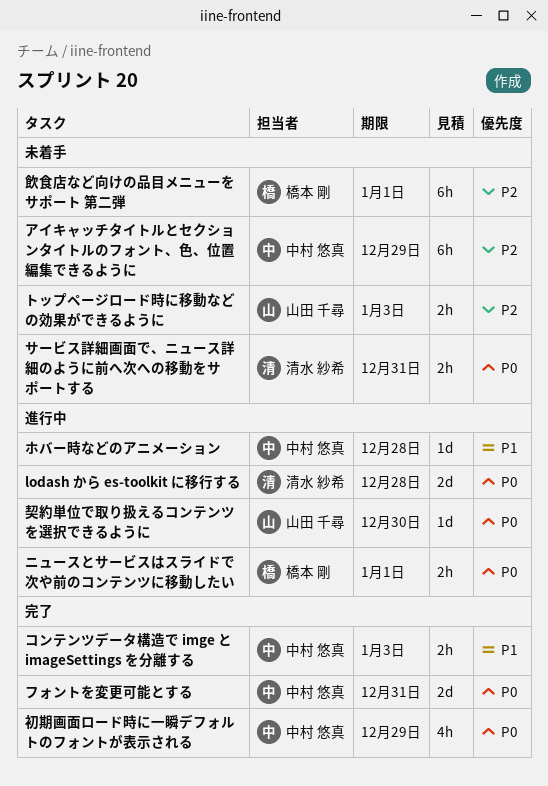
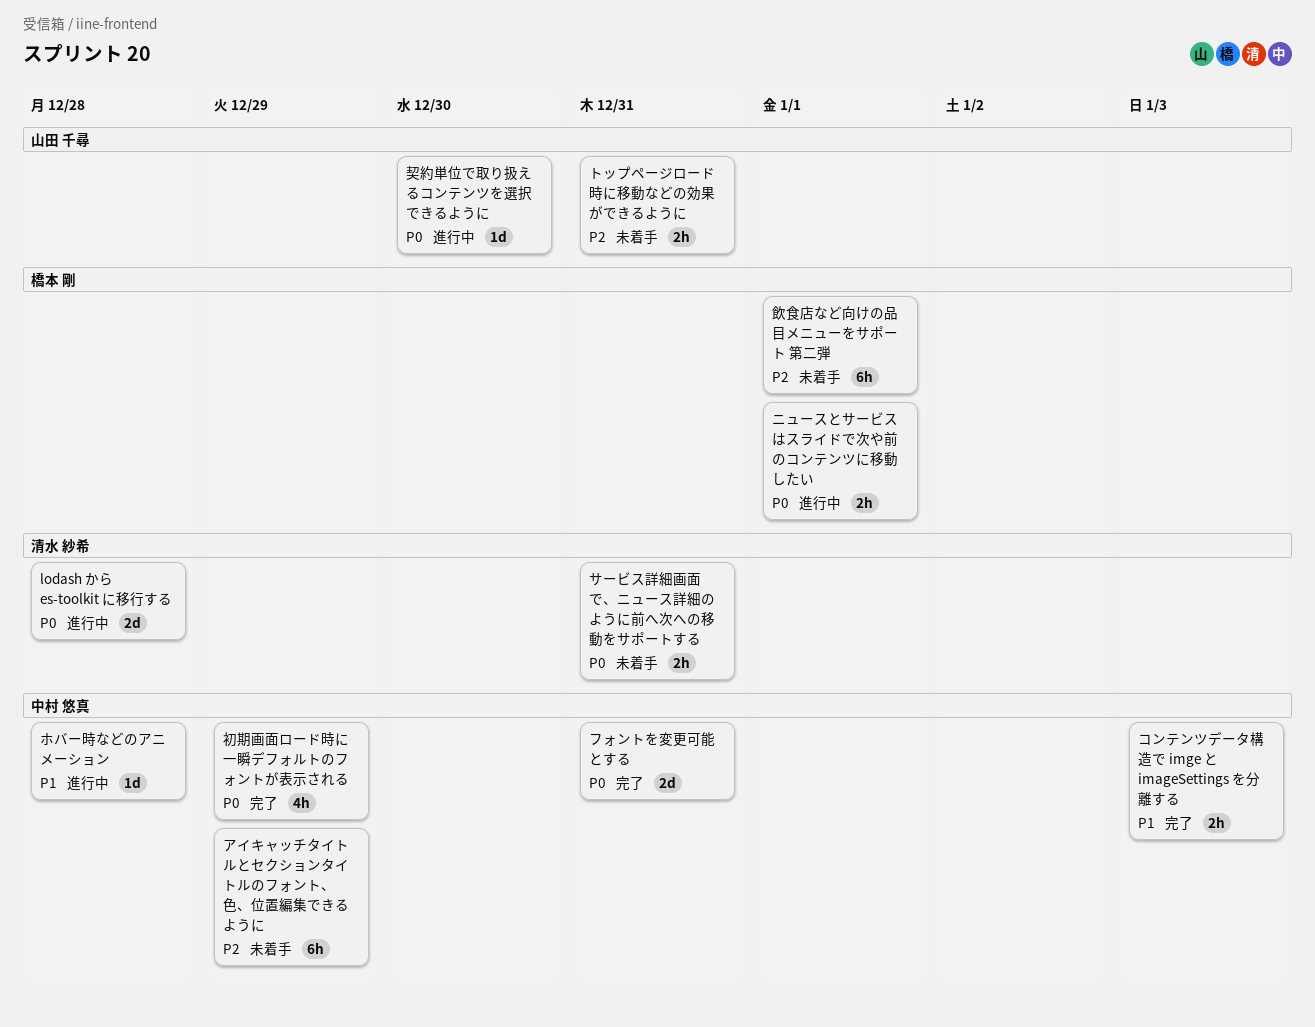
トップページロード時に移動などの効果ができるように, due: Jan 3 -> Dec 31

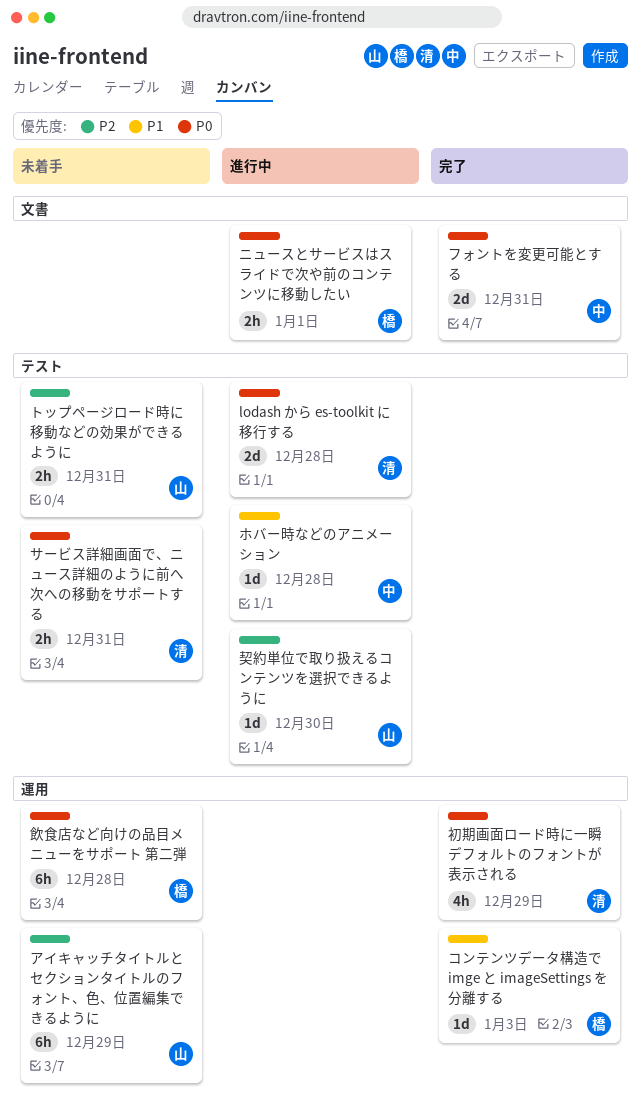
アイキャッチタイトルとセクションタイトルのフォント、色、位置編集できるように, owner: 中村 悠真 -> 山田 千尋
コンテンツデータ構造で imge と imageSettings を分離する, owner: 中村 悠真 -> 橋本 剛
コンテンツデータ構造で imge と imageSettings を分離する, estimate: 2h -> 1d
初期画面ロード時に一瞬デフォルトのフォントが表示される, owner: 中村 悠真 -> 清水 紗希
契約単位で取り扱えるコンテンツを選択できるように, priority: P0 -> P2
飲食店など向けの品目メニューをサポート 第二弾, priority: P2 -> P0
飲食店など向けの品目メニューをサポート 第二弾, due: Jan 1 -> Dec 28

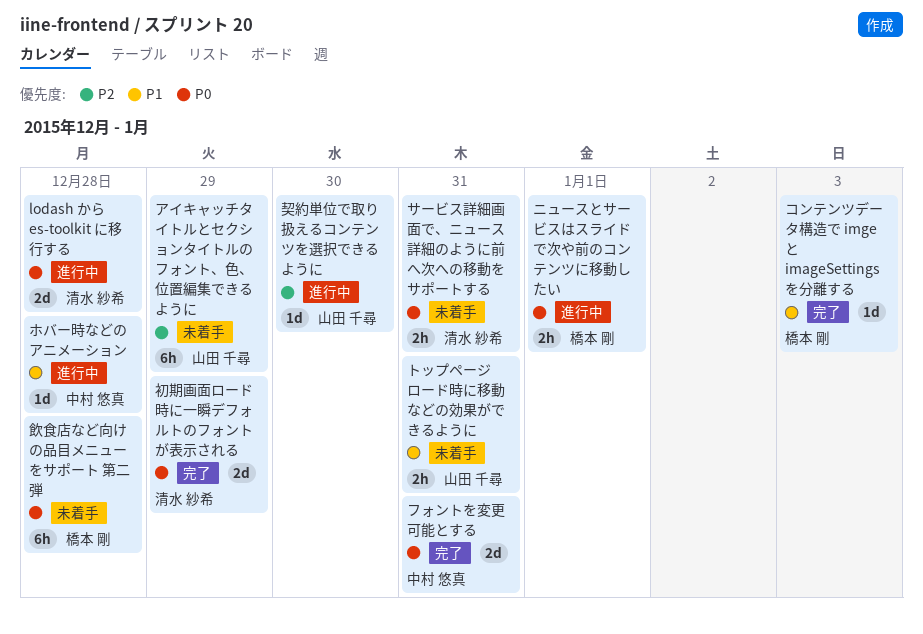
トップページロード時に移動などの効果ができるように, priority: P2 -> P1
初期画面ロード時に一瞬デフォルトのフォントが表示される, estimate: 4h -> 2d

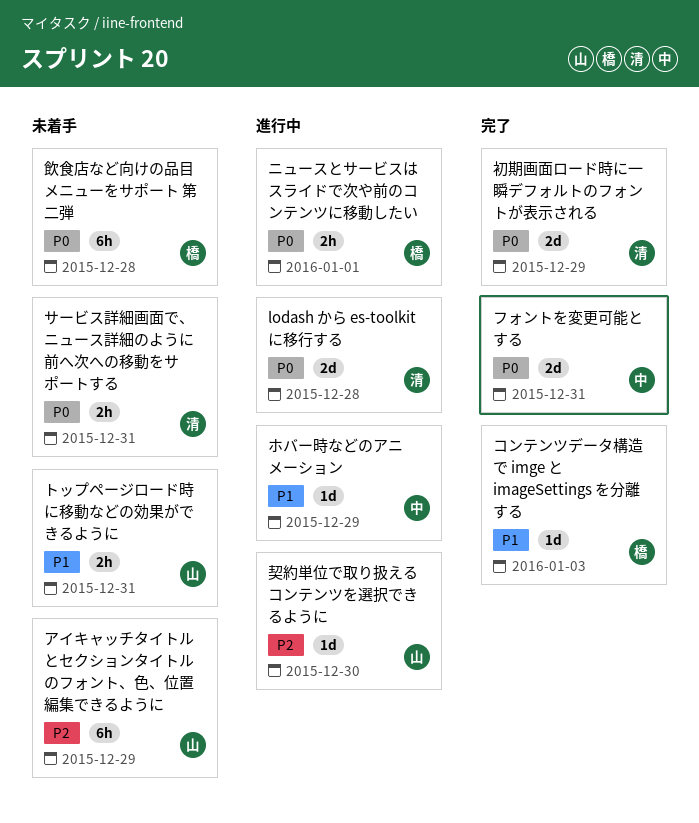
ホバー時などのアニメーション, due: Dec 28 -> Dec 29

